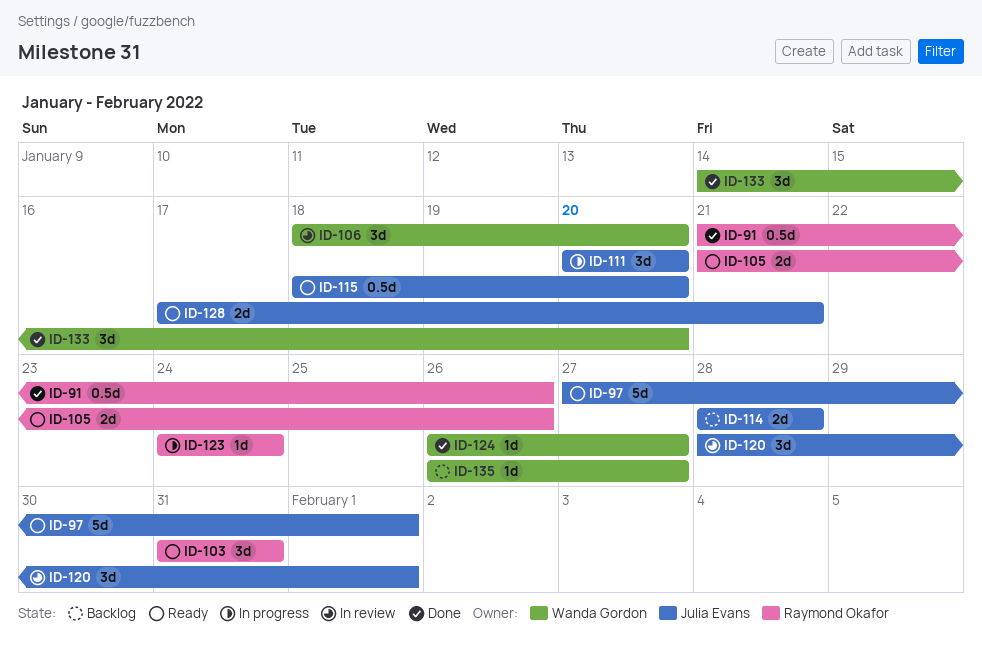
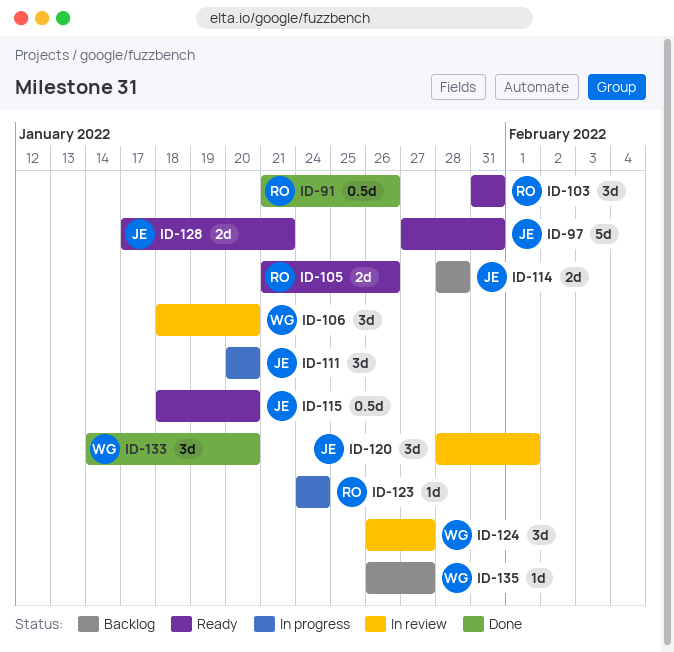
ID-97, due: Feb 1 -> Jan 31
ID-124, status: Done -> In review
ID-124, estimate: 1d -> 3d

